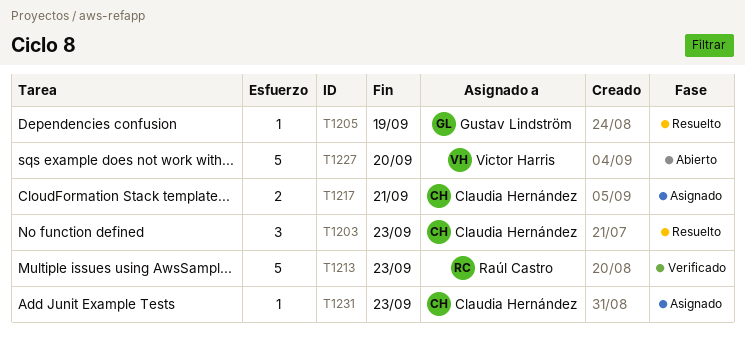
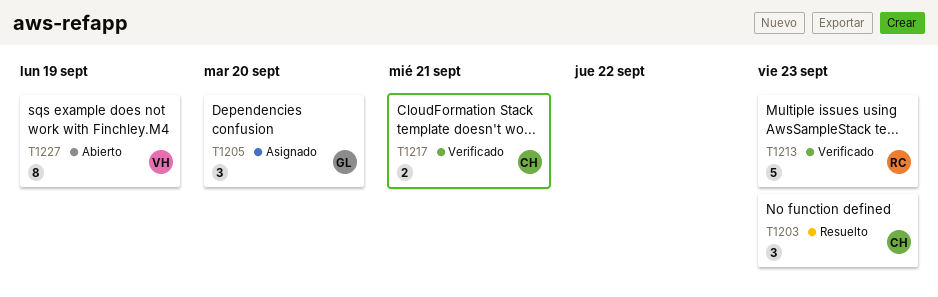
T1205, status: Resuelto -> Asignado
T1205, estimate: 1 -> 3
T1205, due: Sep 19 -> Sep 20
T1217, status: Asignado -> Verificado
T1227, estimate: 5 -> 8
T1227, due: Sep 20 -> Sep 19
T1231: present -> none

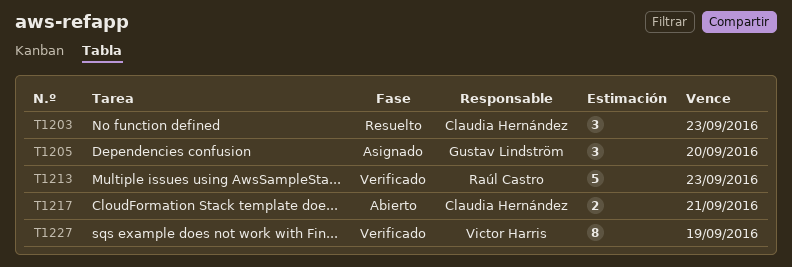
T1217, status: Verificado -> Abierto
T1227, status: Abierto -> Verificado

